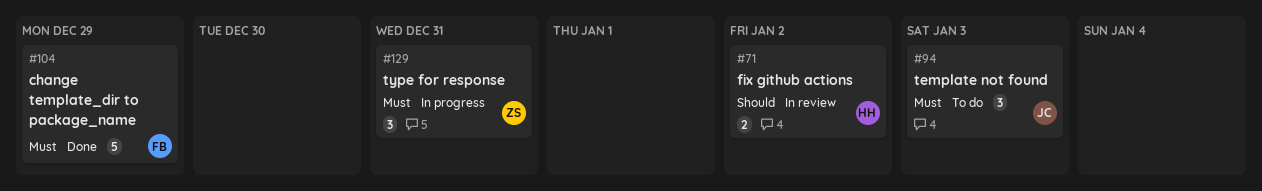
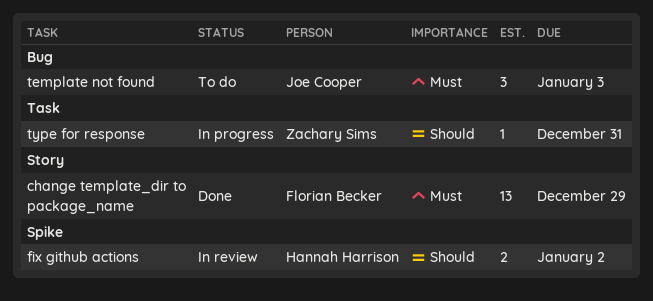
change template_dir to package_name, estimate: 5 -> 13
type for response, priority: Must -> Should
type for response, estimate: 3 -> 1

